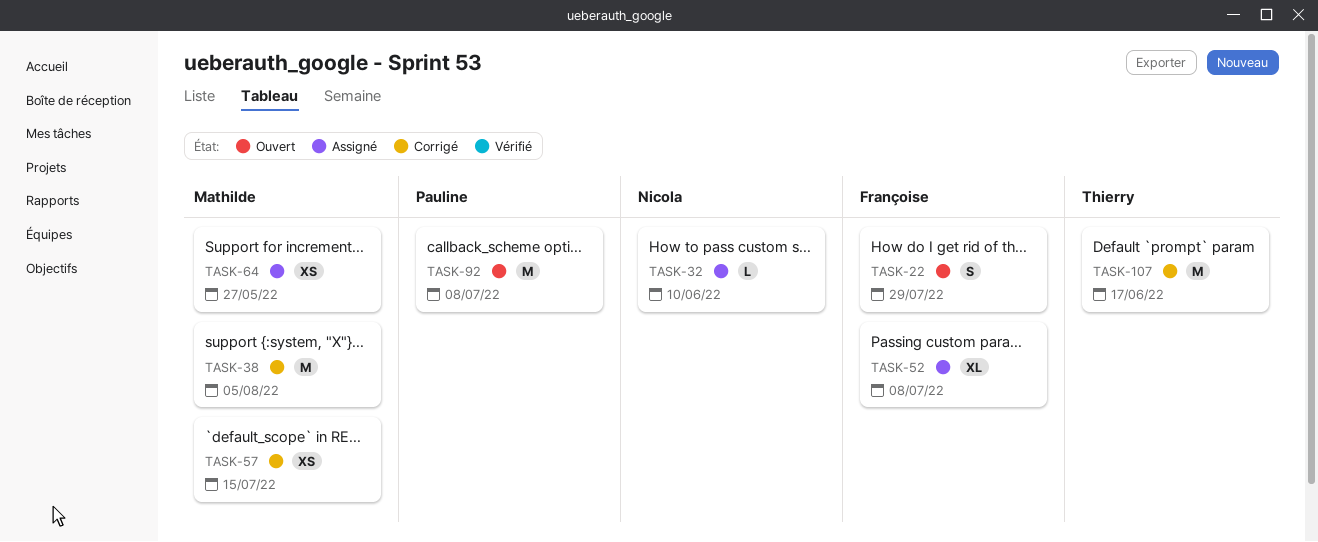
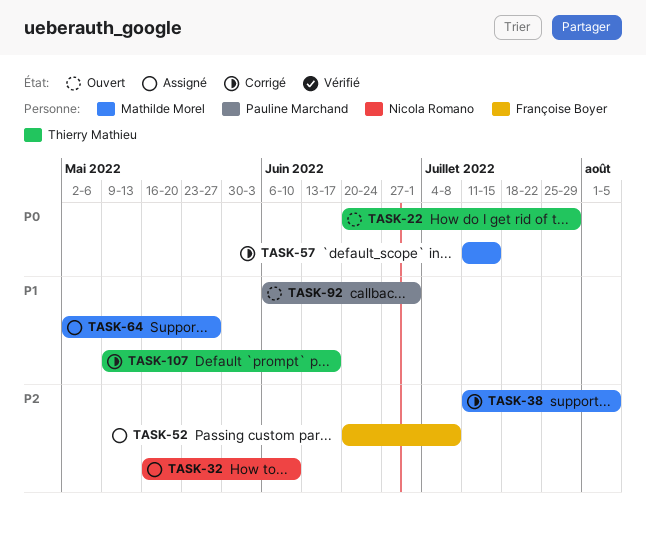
TASK-22, owner: Françoise Boyer -> Thierry Mathieu
TASK-92, due: Jul 8 -> Jul 1

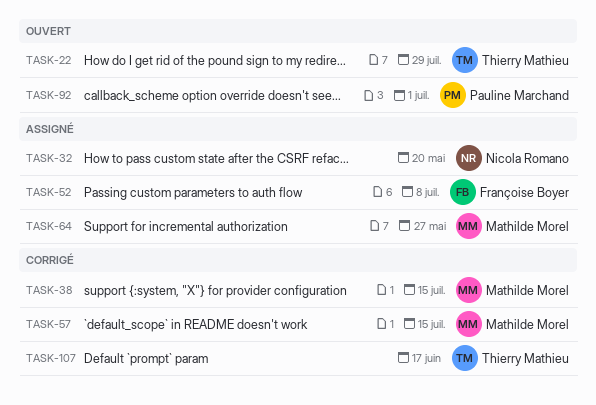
TASK-32, due: Jun 10 -> May 20
TASK-38, due: Aug 5 -> Jul 15

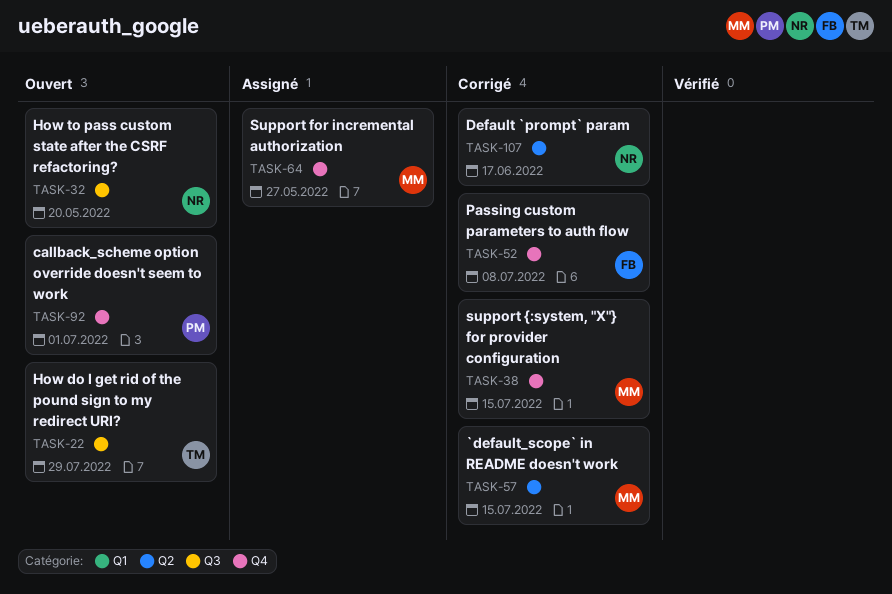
TASK-32, status: Assigné -> Ouvert
TASK-52, status: Assigné -> Corrigé
TASK-107, owner: Thierry Mathieu -> Nicola Romano

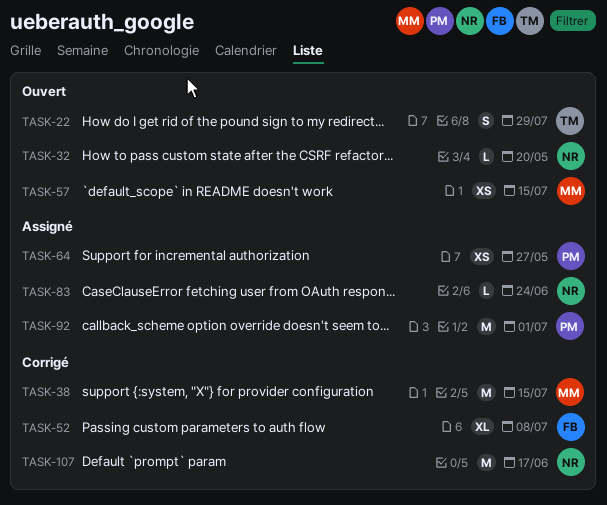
TASK-57, status: Corrigé -> Ouvert
TASK-64, owner: MM -> PM
TASK-83: none -> present
TASK-92, status: Ouvert -> Assigné

